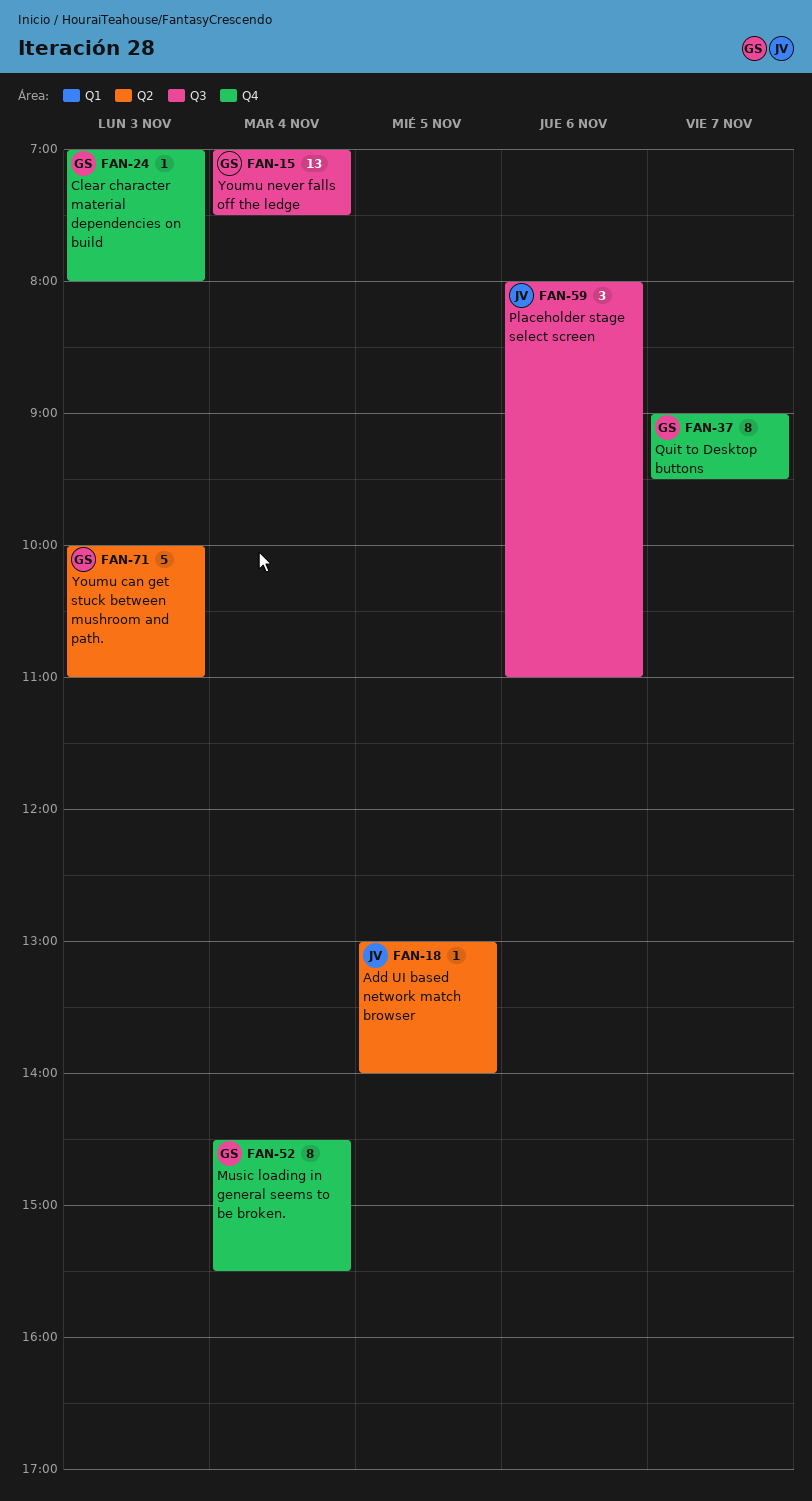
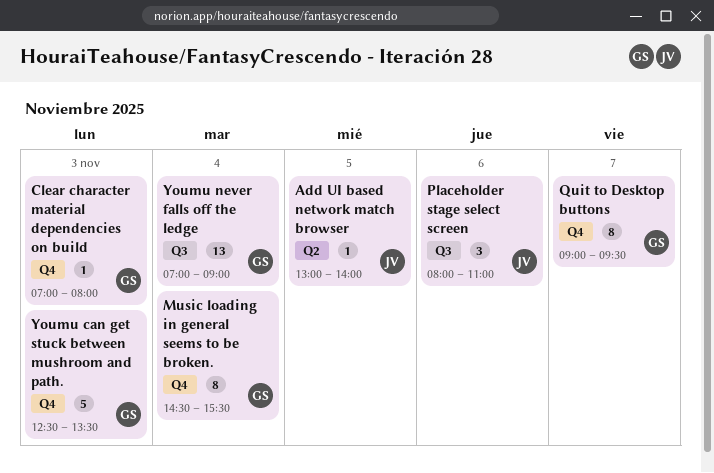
Youmu can get stuck between mushroom and path., label: Q2 -> Q4
Youmu can get stuck between mushroom and path., begins: 10:00 -> 12:30
Youmu can get stuck between mushroom and path., ends: 11:00 -> 13:30
Youmu never falls off the ledge, ends: 07:30 -> 09:00

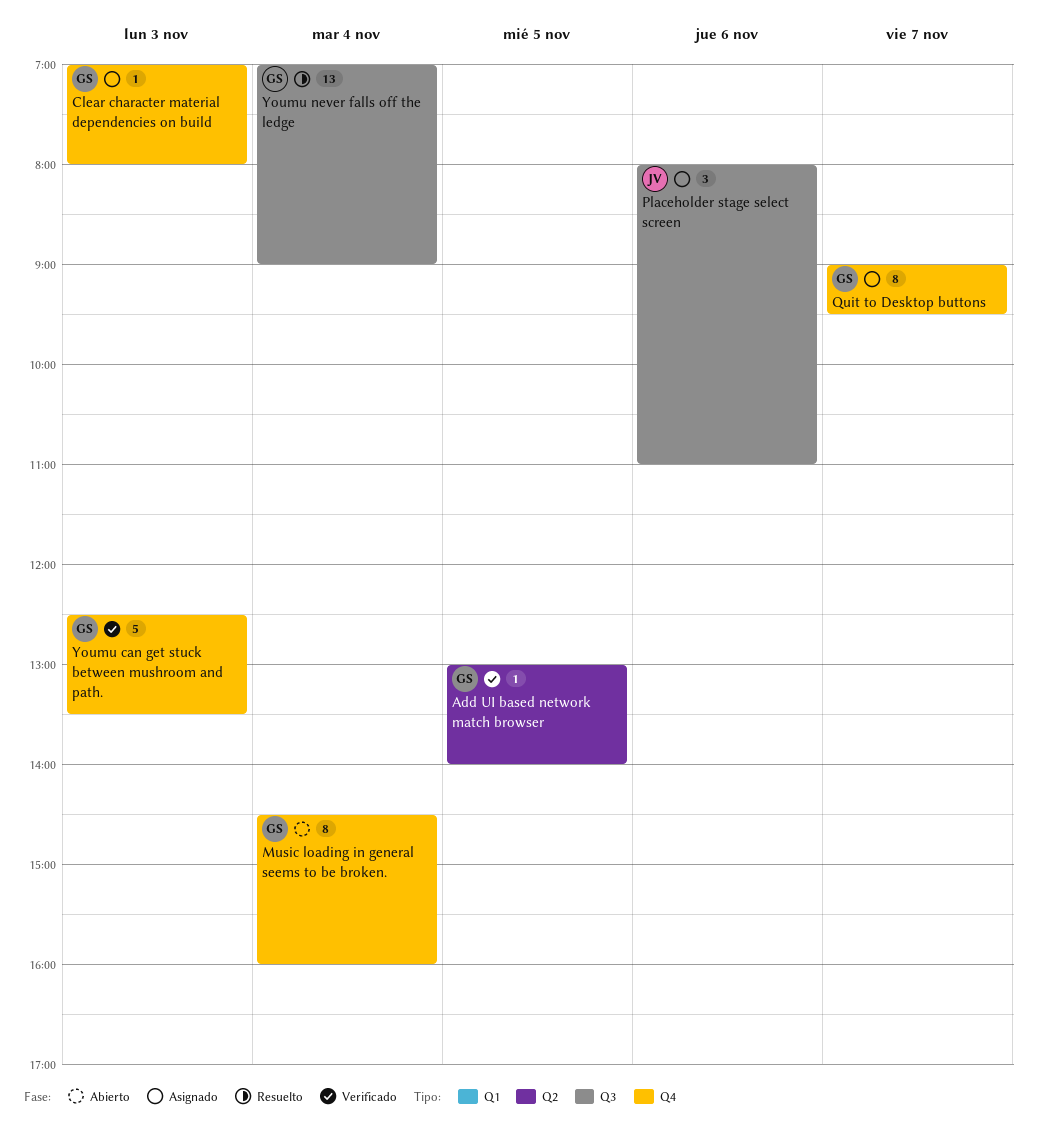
Add UI based network match browser, owner: JV -> GS
Music loading in general seems to be broken., ends: 15:30 -> 16:00

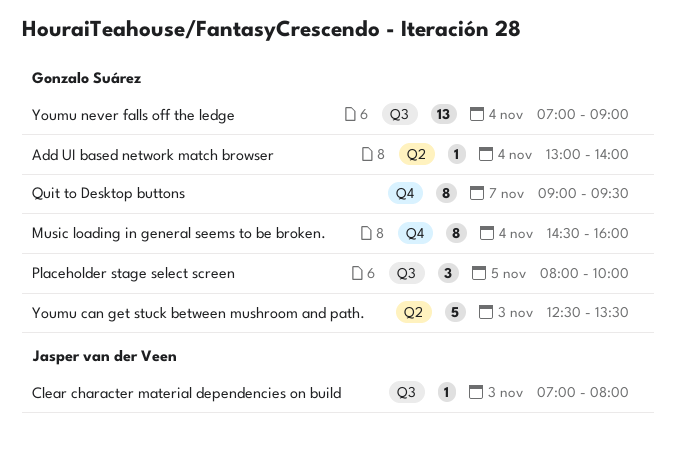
Add UI based network match browser, day: Nov 5 -> Nov 4
Clear character material dependencies on build, owner: Gonzalo Suárez -> Jasper van der Veen
Clear character material dependencies on build, label: Q4 -> Q3
Placeholder stage select screen, owner: Jasper van der Veen -> Gonzalo Suárez
Placeholder stage select screen, day: Nov 6 -> Nov 5
Placeholder stage select screen, ends: 11:00 -> 10:00
Youmu can get stuck between mushroom and path., label: Q4 -> Q2

